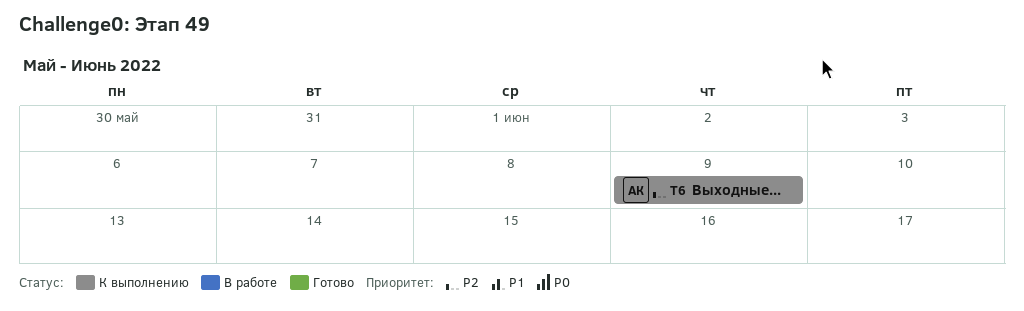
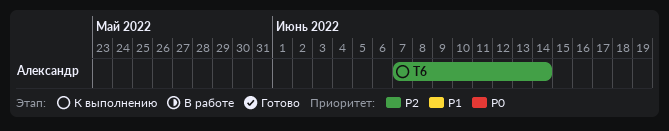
T6, start: Jun 9 -> Jun 7
T6, due: Jun 9 -> Jun 14

